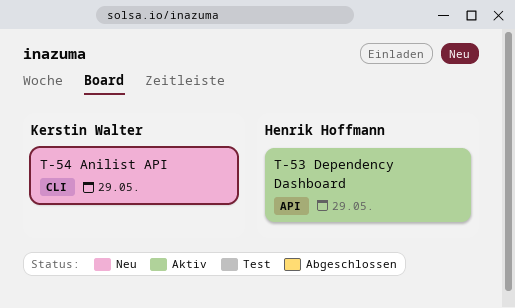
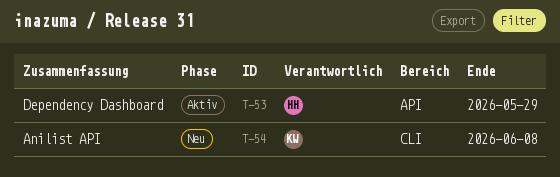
T-54, due: May 29 -> Jun 8

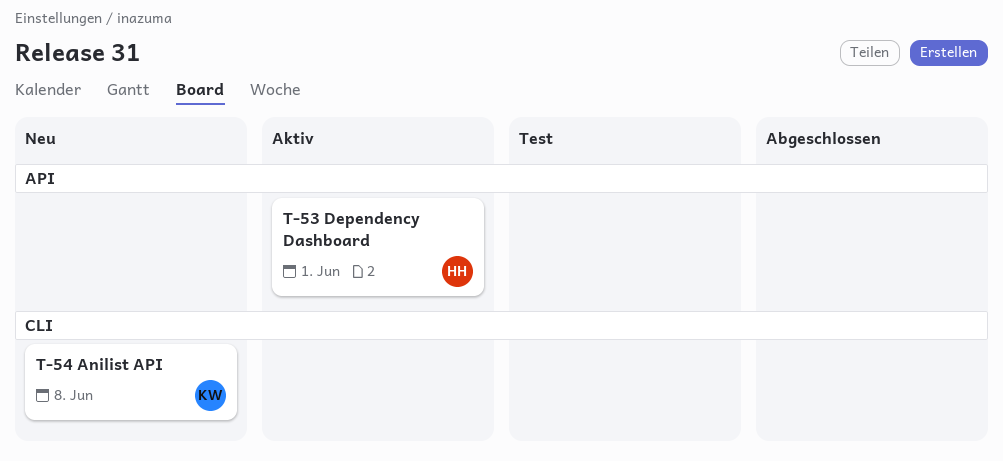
T-53, due: May 29 -> Jun 1

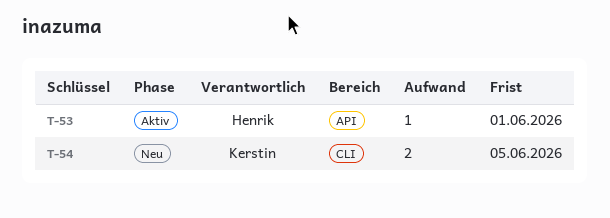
T-54, due: Jun 8 -> Jun 5

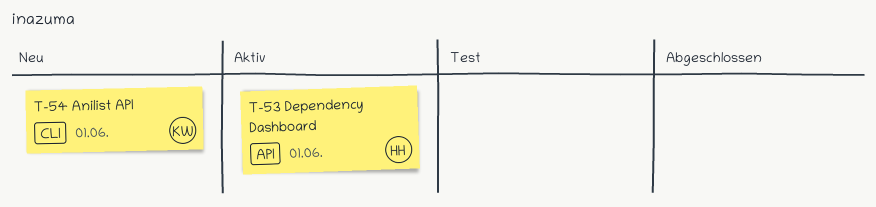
T-54, due: Jun 5 -> Jun 1

